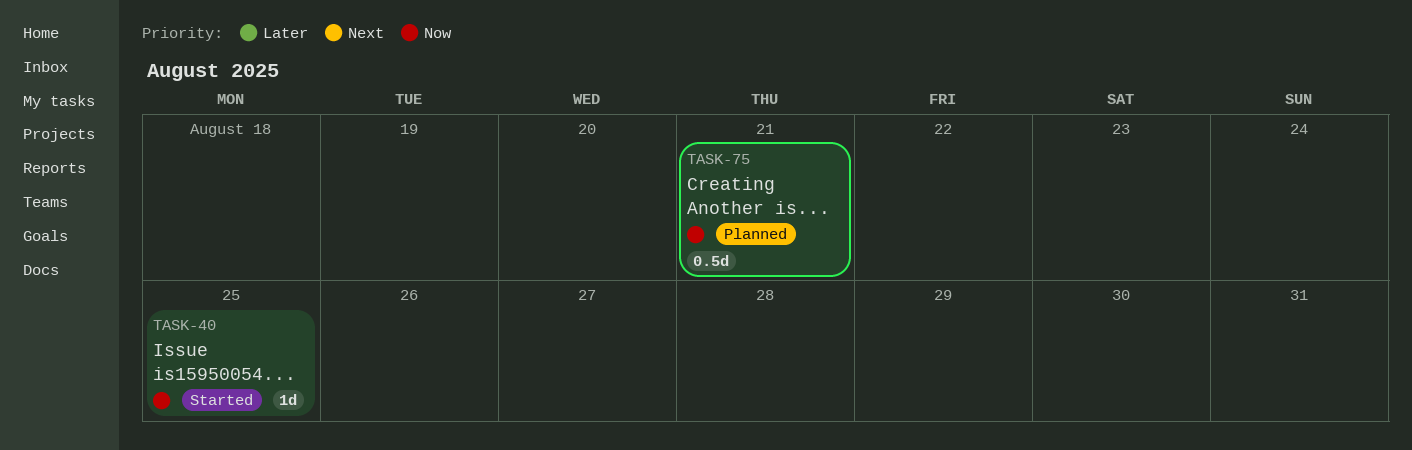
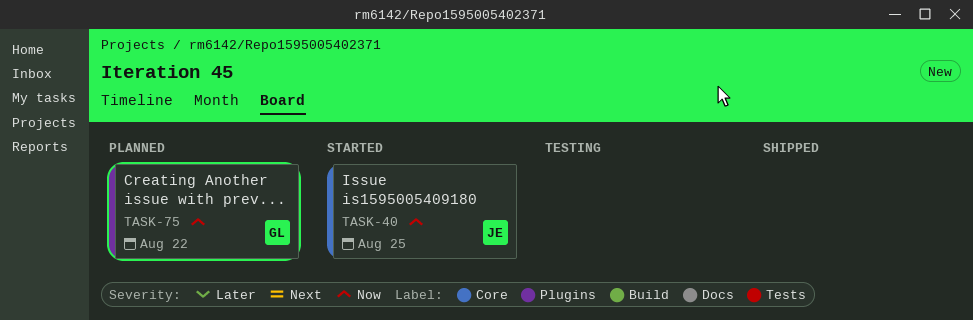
TASK-75, due: Aug 21 -> Aug 22

